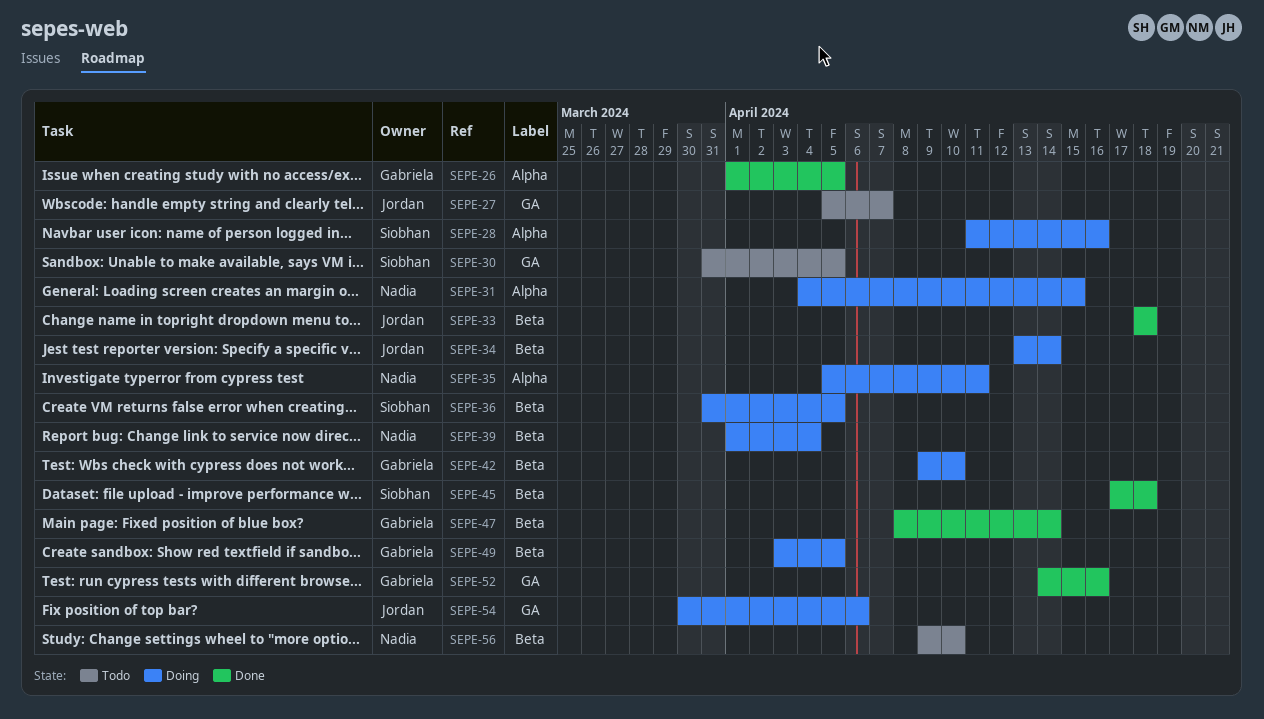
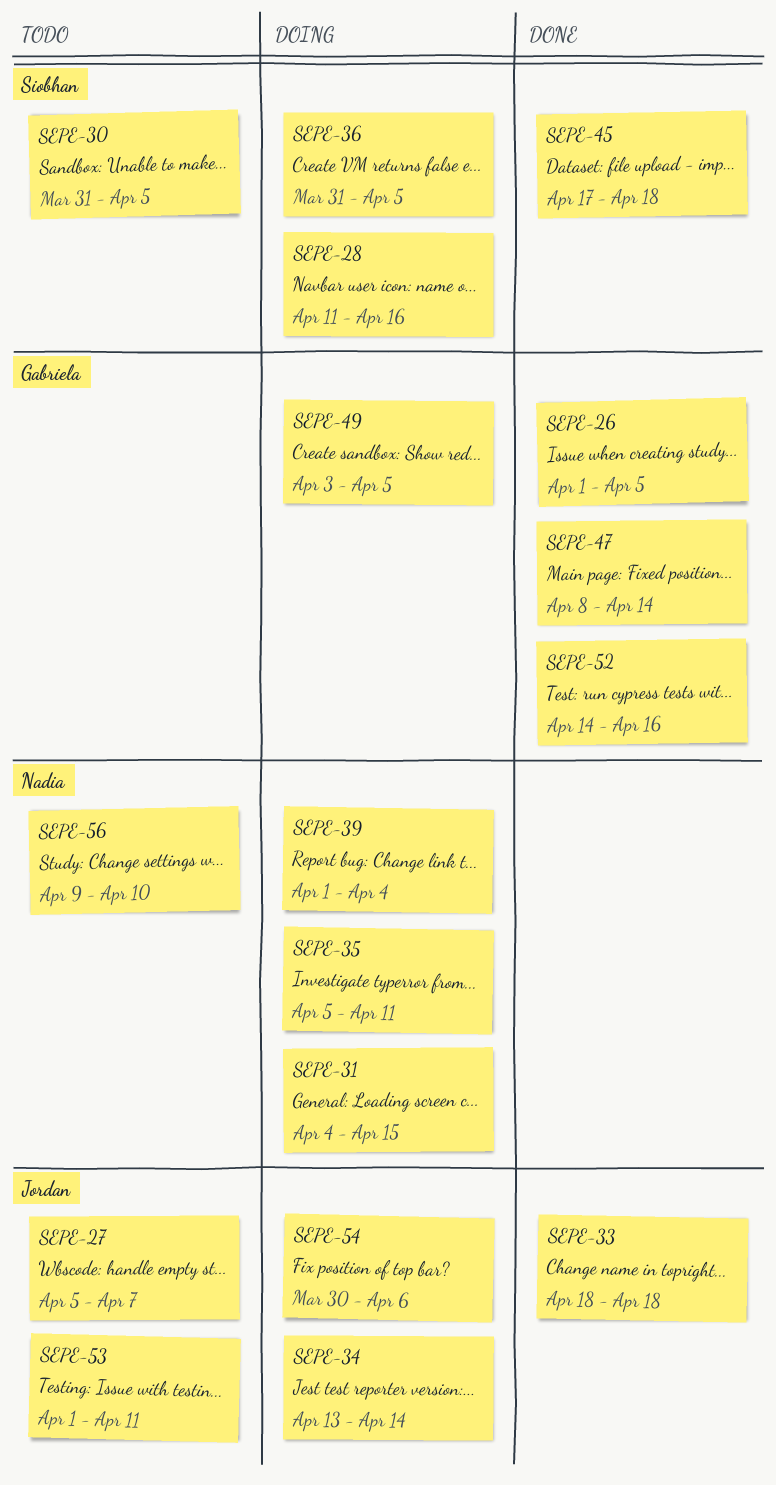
SEPE-42: present -> none
SEPE-53: none -> present

